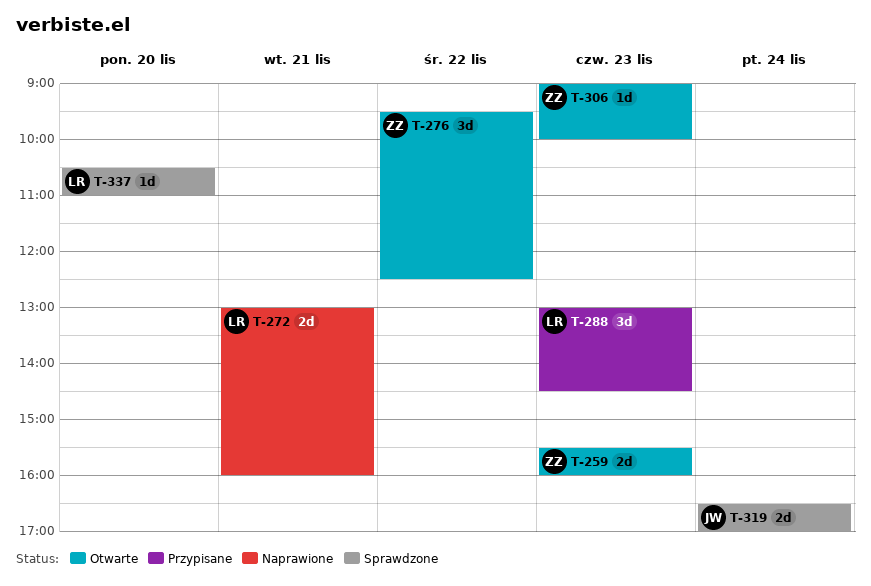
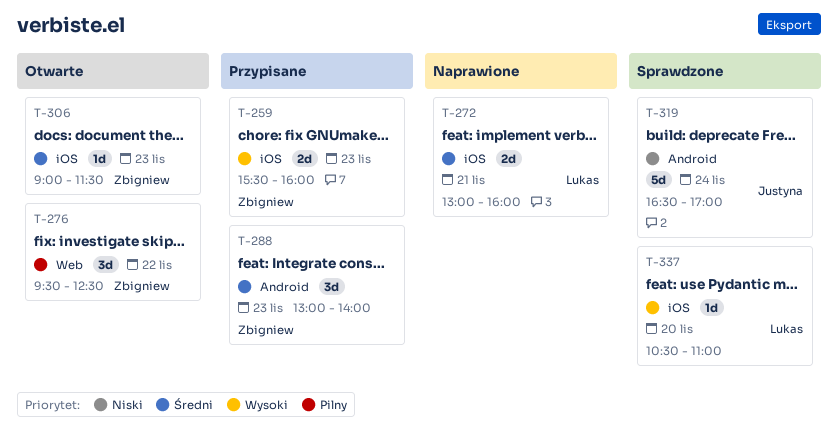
T-259, status: Otwarte -> Przypisane
T-288, owner: Lukas -> Zbigniew
T-288, ends: 14:30 -> 14:00
T-306, ends: 10:00 -> 11:30
T-319, estimate: 2d -> 5d

